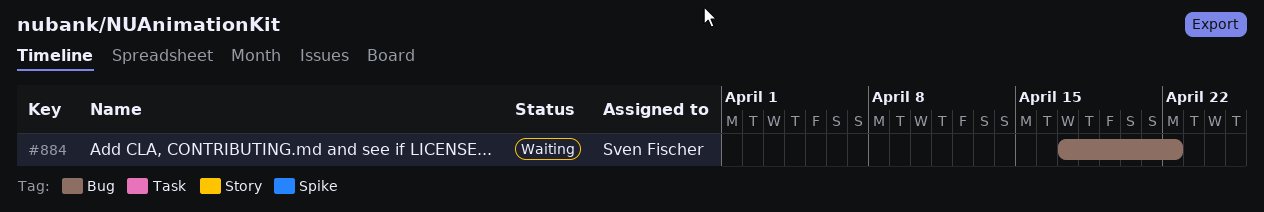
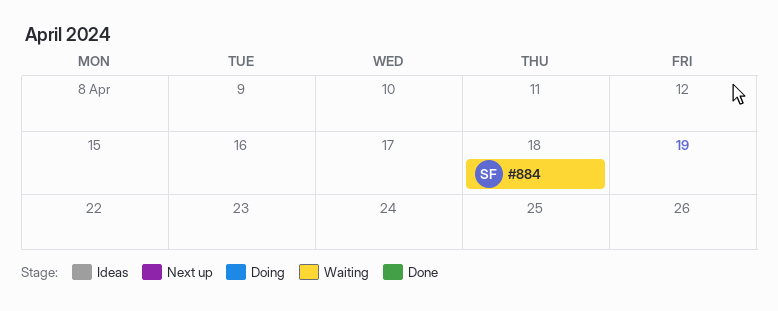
#884, start: Apr 17 -> Apr 18
#884, due: Apr 22 -> Apr 18

